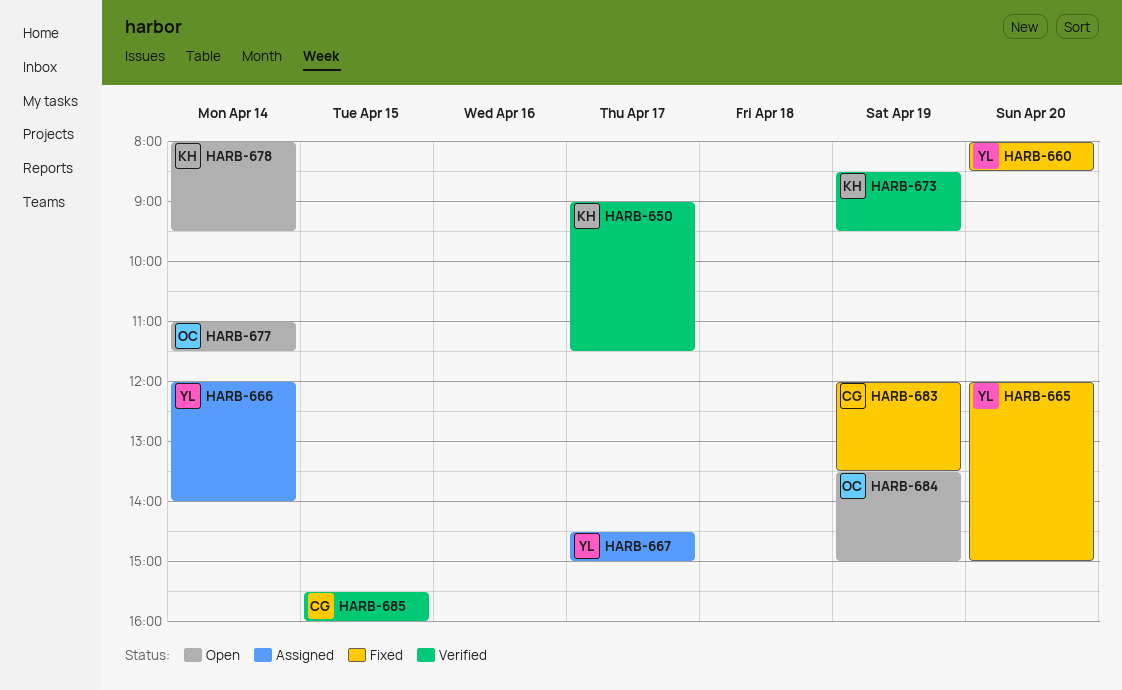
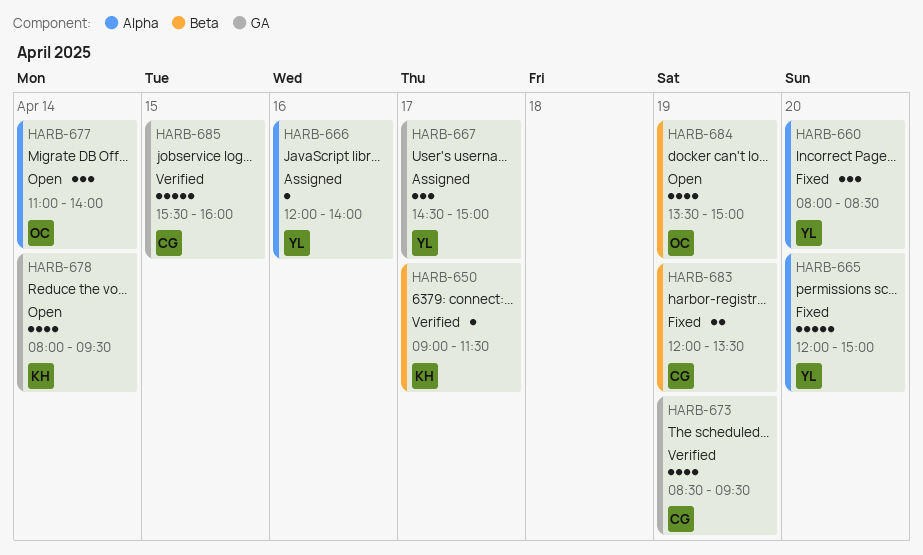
HARB-666, day: Apr 14 -> Apr 16
HARB-673, owner: KH -> CG
HARB-677, ends: 11:30 -> 14:00

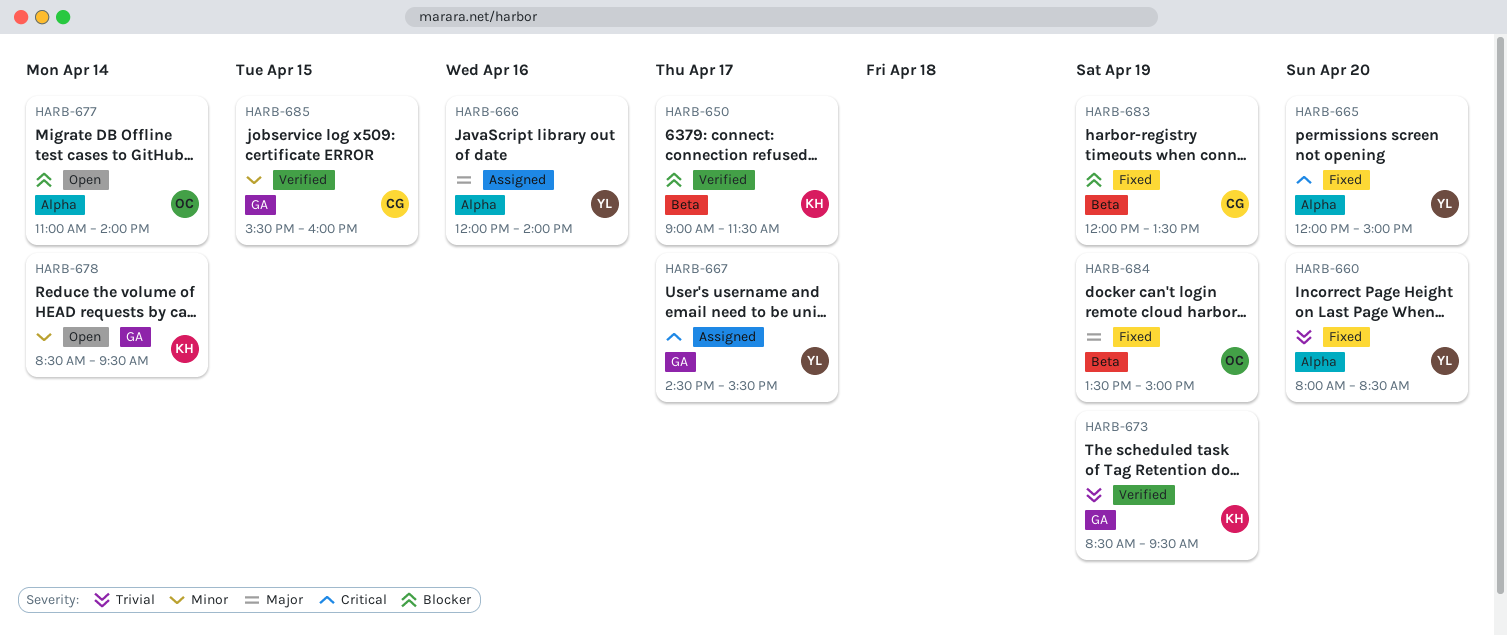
HARB-667, ends: 15:00 -> 15:30
HARB-673, owner: CG -> KH
HARB-678, begins: 08:00 -> 08:30
HARB-684, status: Open -> Fixed

